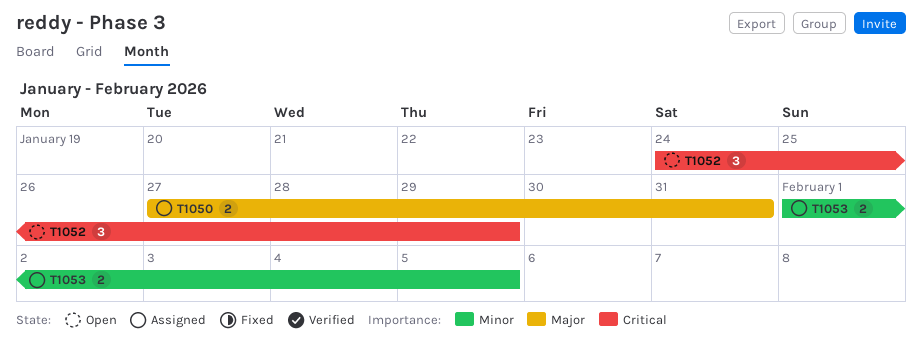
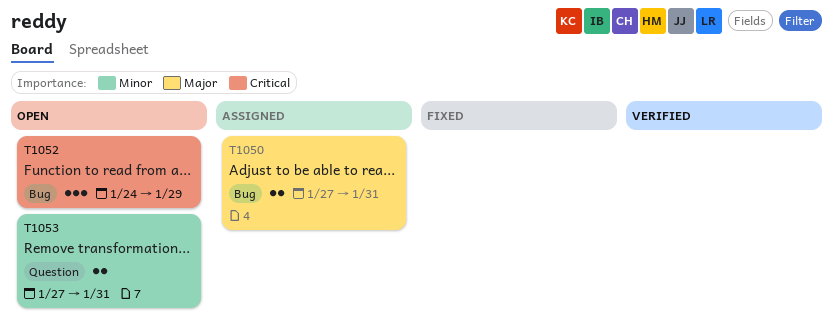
T1053, status: Assigned -> Open
T1053, start: Feb 1 -> Jan 27
T1053, due: Feb 5 -> Jan 31

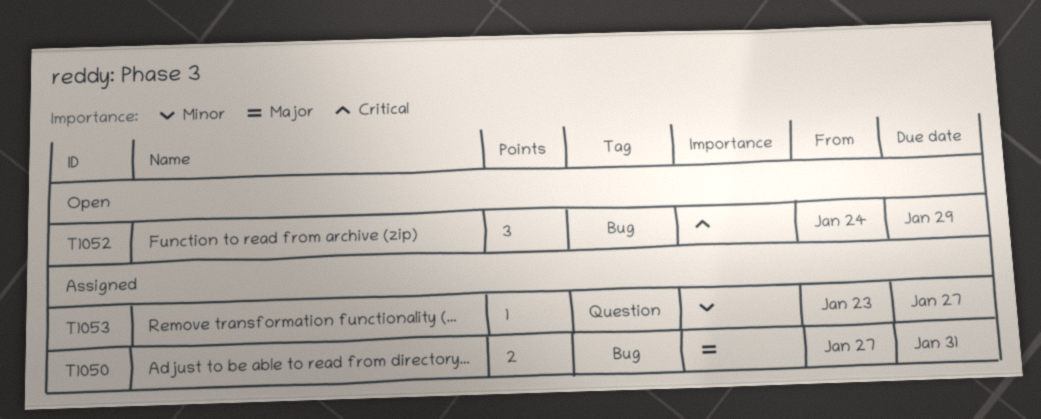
T1053, status: Open -> Assigned
T1053, estimate: 2 -> 1
T1053, start: Jan 27 -> Jan 23
T1053, due: Jan 31 -> Jan 27

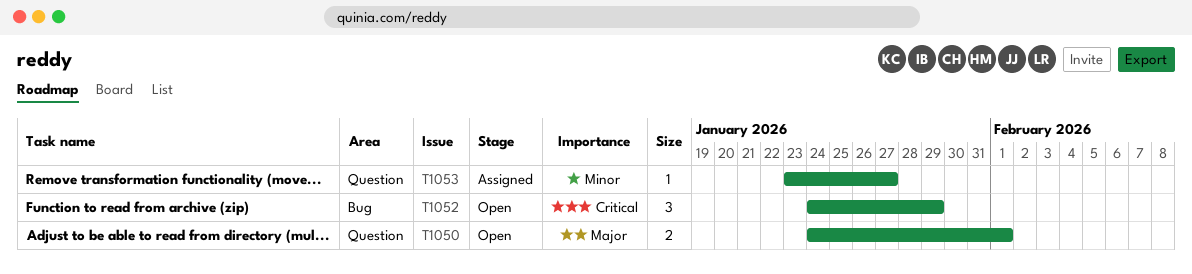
T1050, status: Assigned -> Open
T1050, label: Bug -> Question
T1050, start: Jan 27 -> Jan 24
T1050, due: Jan 31 -> Feb 1

